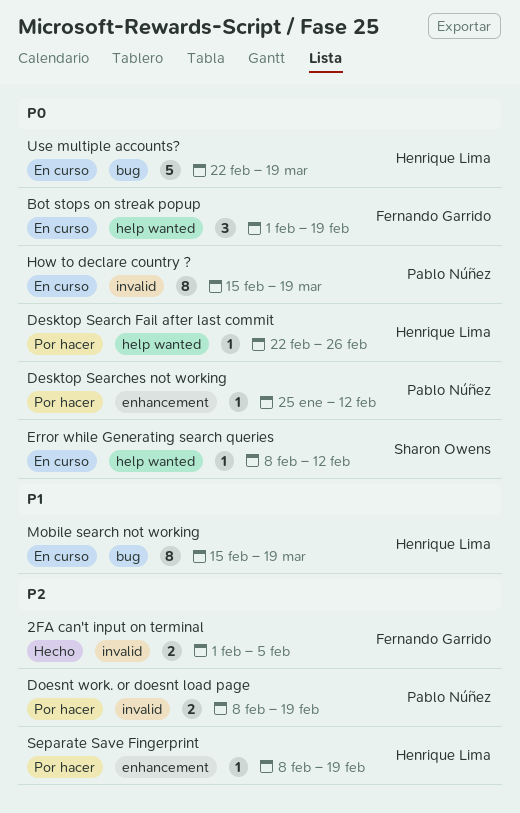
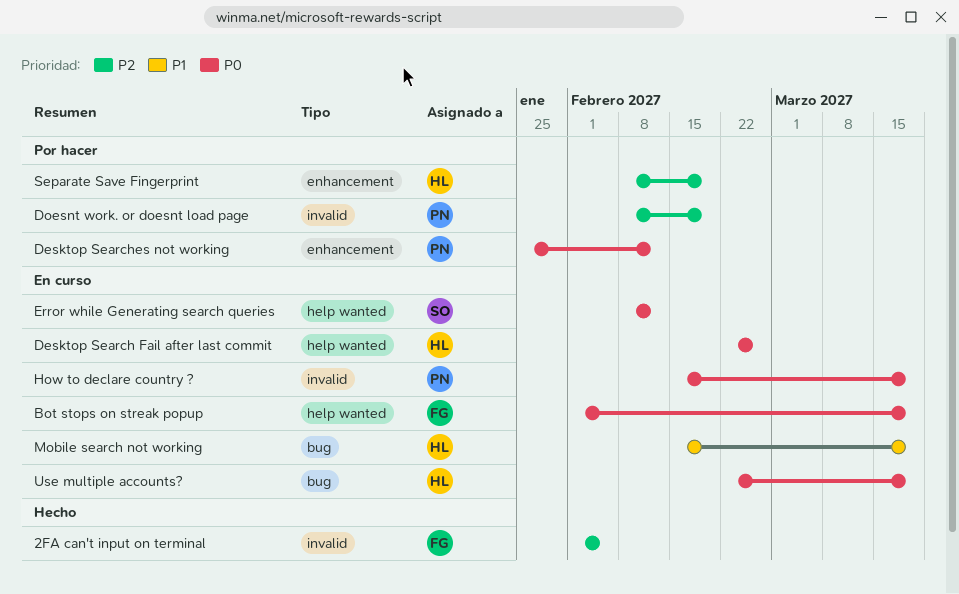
Bot stops on streak popup, due: Feb 19 -> Mar 19
Desktop Search Fail after last commit, status: Por hacer -> En curso

